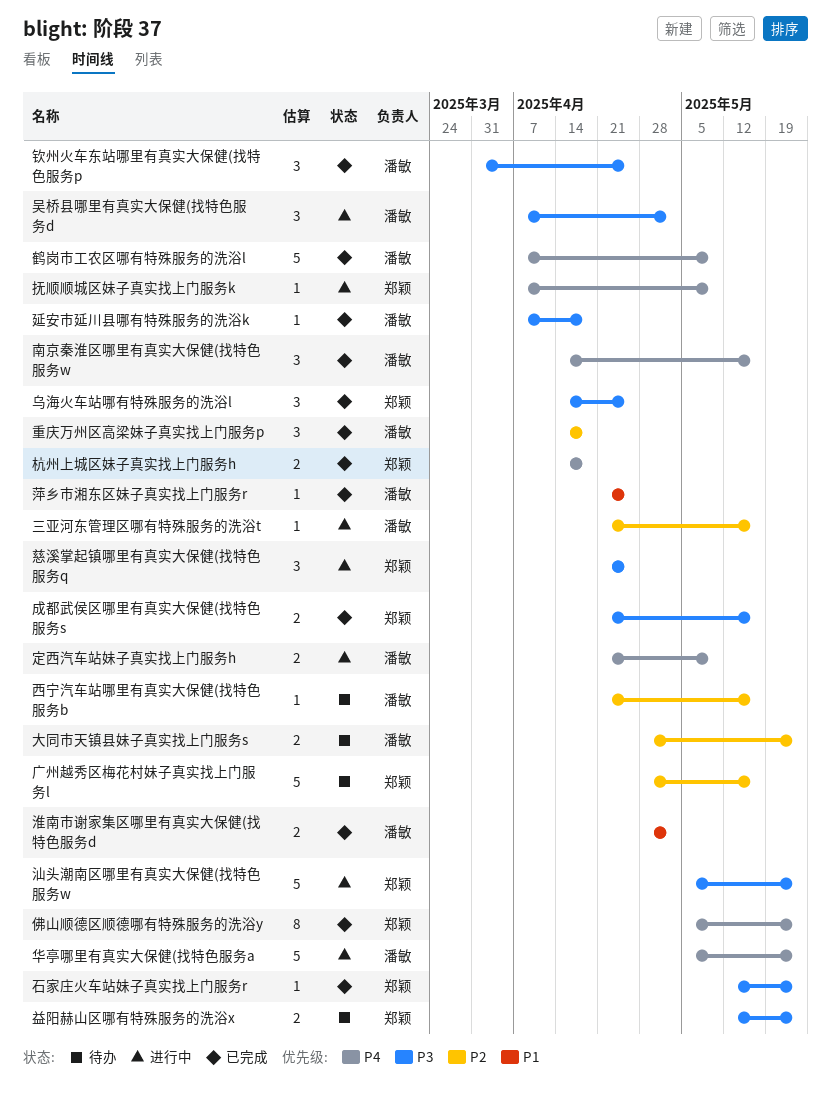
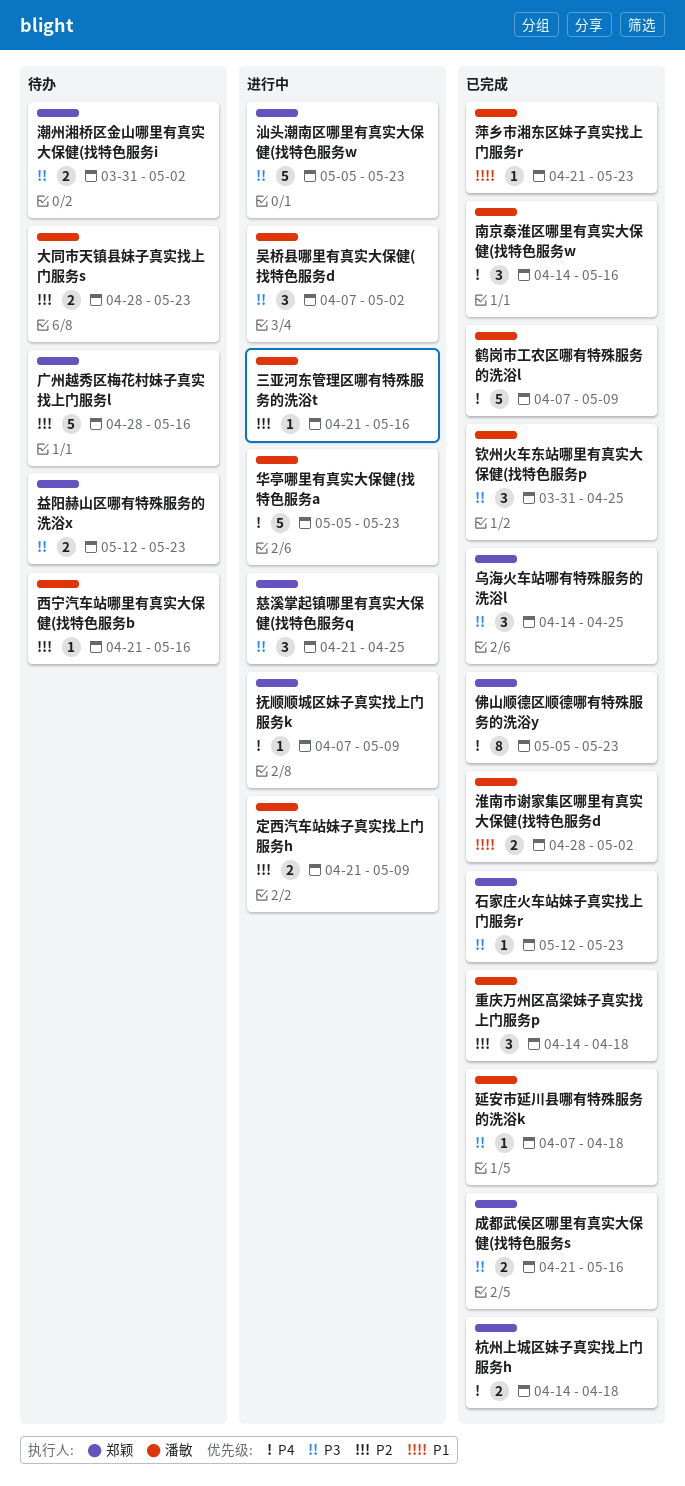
定西汽车站妹子真实找上门服务h, priority: P4 -> P2
潮州湘桥区金山哪里有真实大保健(找特色服务i: none -> present
萍乡市湘东区妹子真实找上门服务r, due: Apr 25 -> May 23

